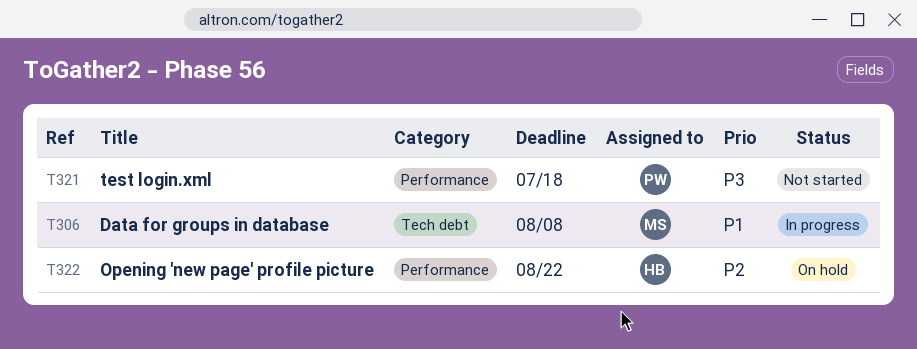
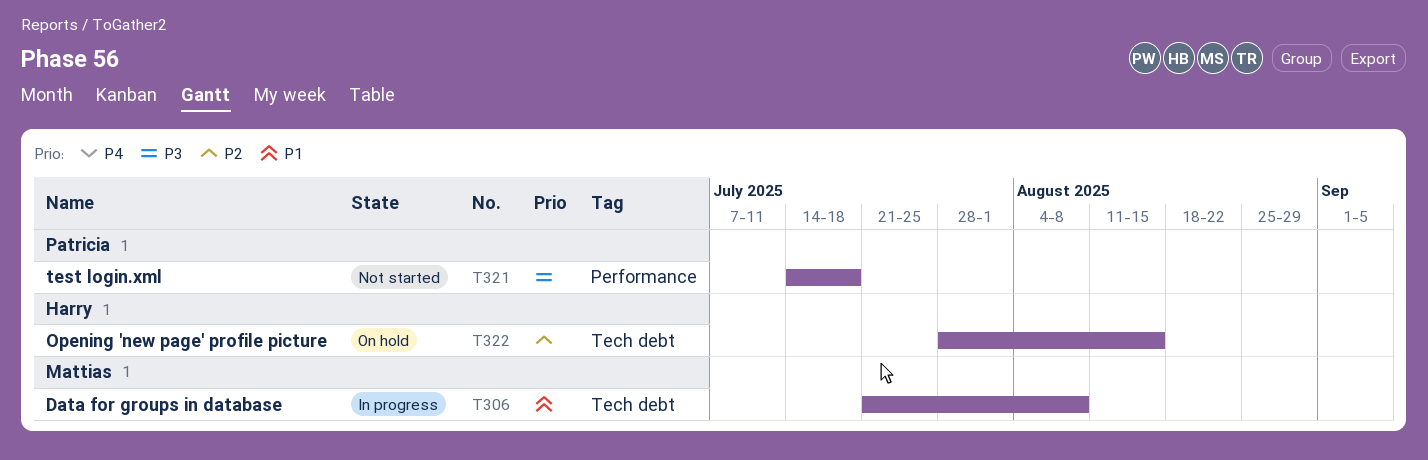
T322, label: Performance -> Tech debt
T322, due: Aug 22 -> Aug 15

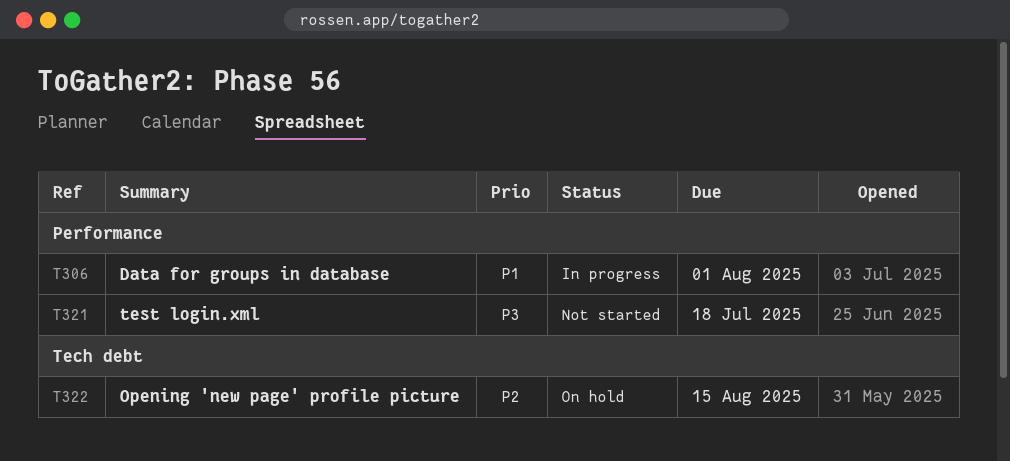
T306, label: Tech debt -> Performance
T306, due: Aug 8 -> Aug 1

